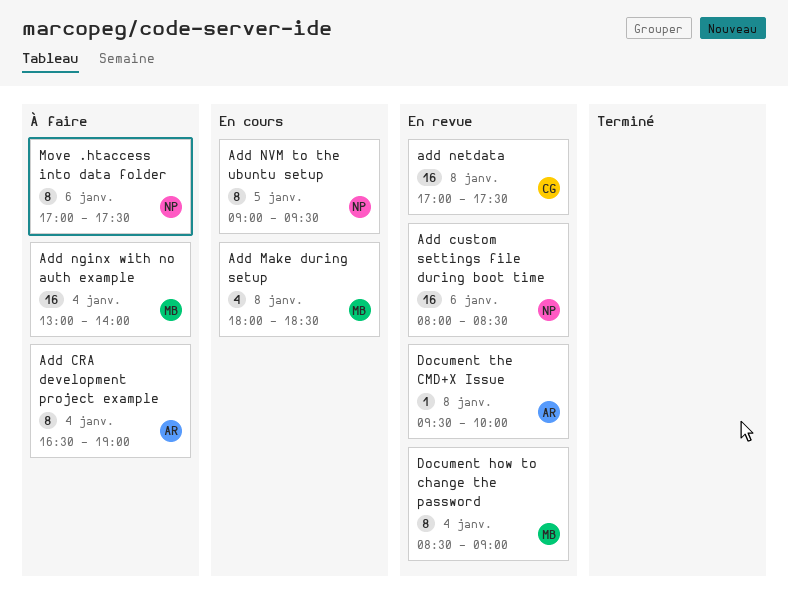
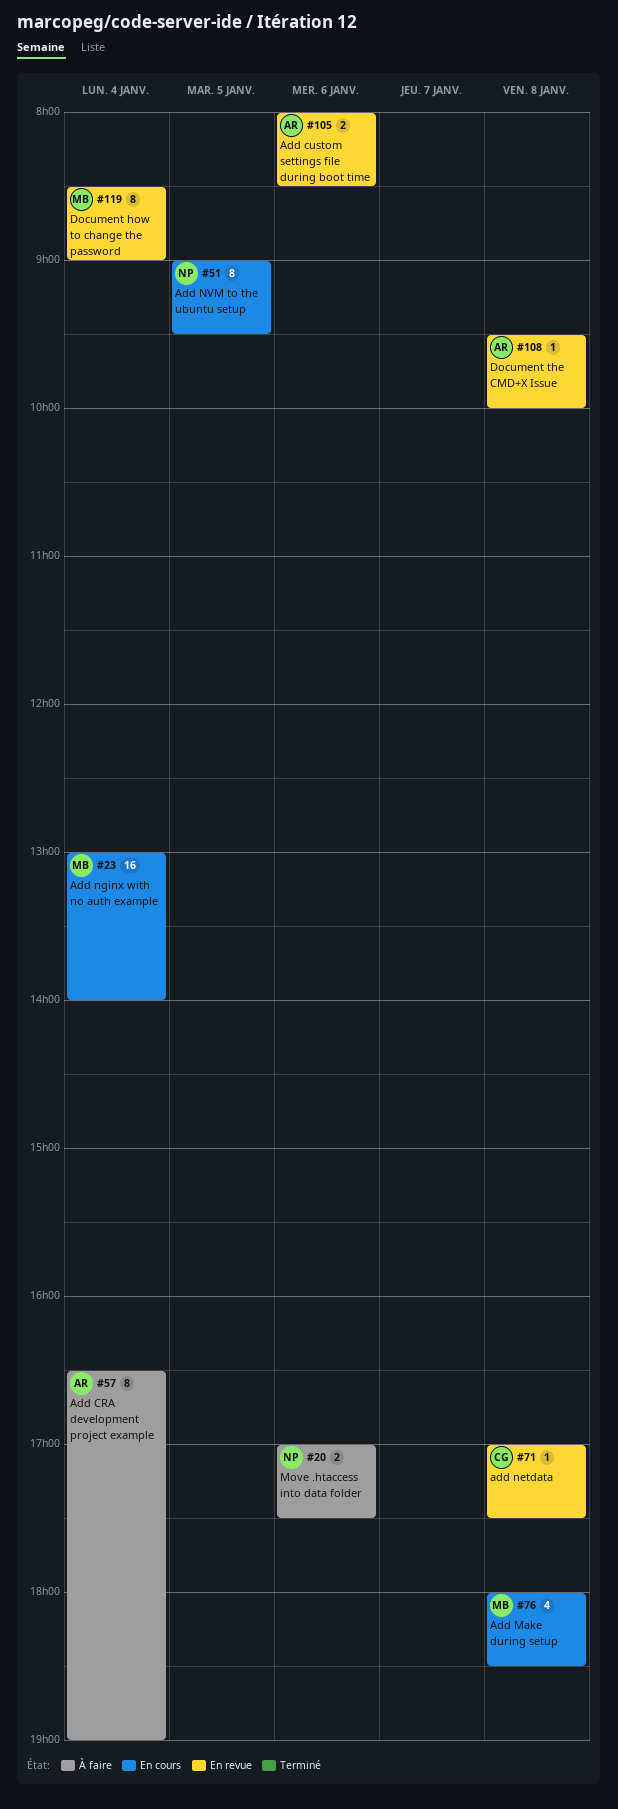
Add custom settings file during boot time, owner: NP -> AR
Add custom settings file during boot time, estimate: 16 -> 2
add netdata, estimate: 16 -> 1
Add nginx with no auth example, status: À faire -> En cours
Move .htaccess into data folder, estimate: 8 -> 2

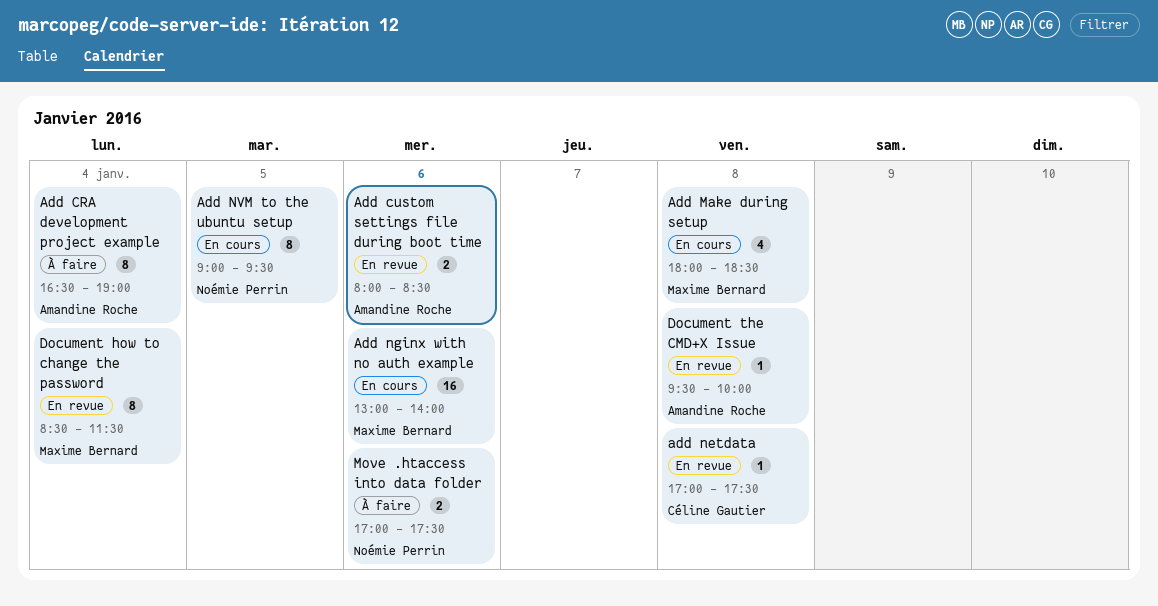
Add nginx with no auth example, day: Jan 4 -> Jan 6
Document how to change the password, ends: 09:00 -> 11:30

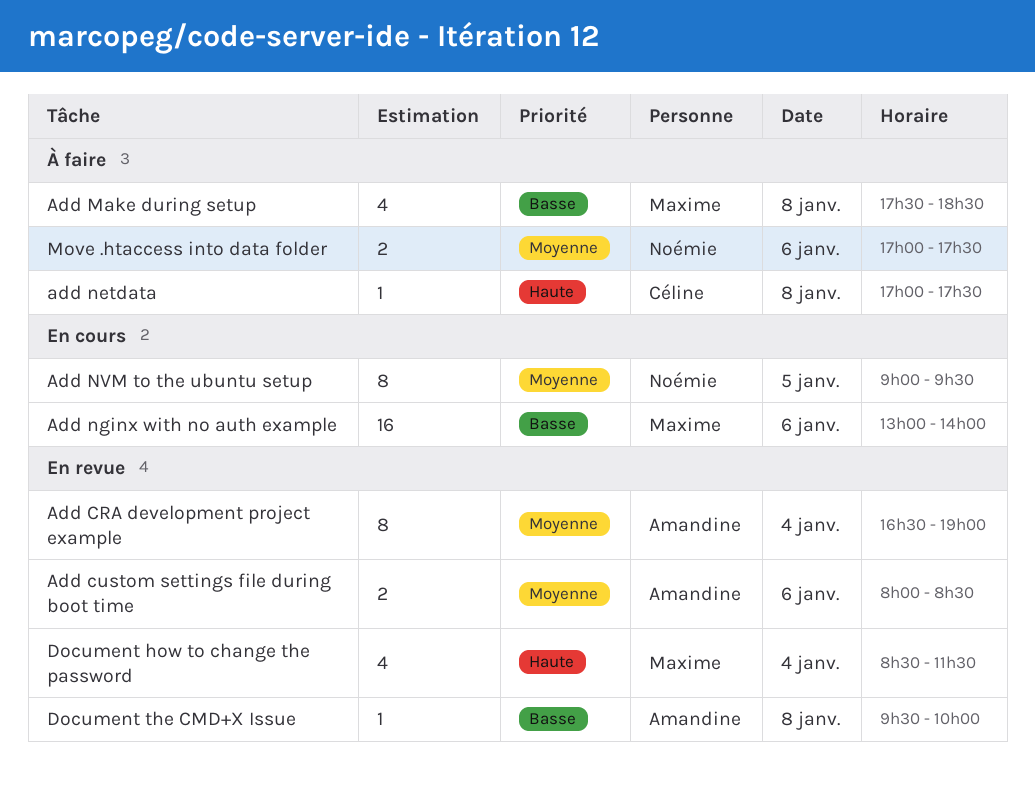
Add CRA development project example, status: À faire -> En revue
Add Make during setup, status: En cours -> À faire
Add Make during setup, begins: 18:00 -> 17:30
add netdata, status: En revue -> À faire
Document how to change the password, estimate: 8 -> 4

